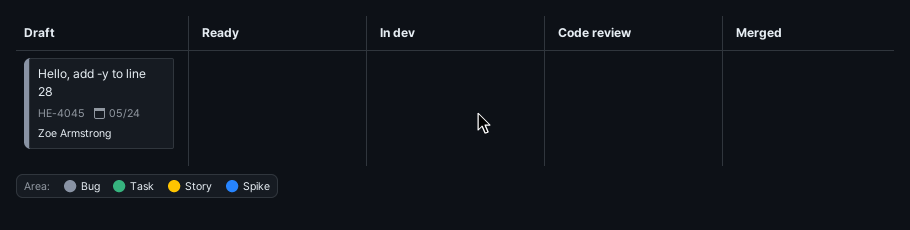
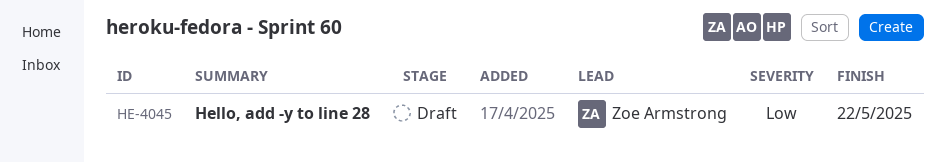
HE-4045, due: May 24 -> May 22

